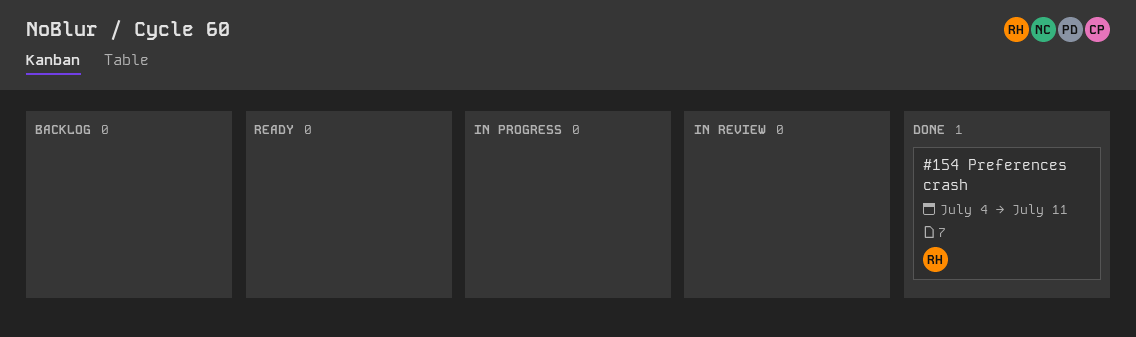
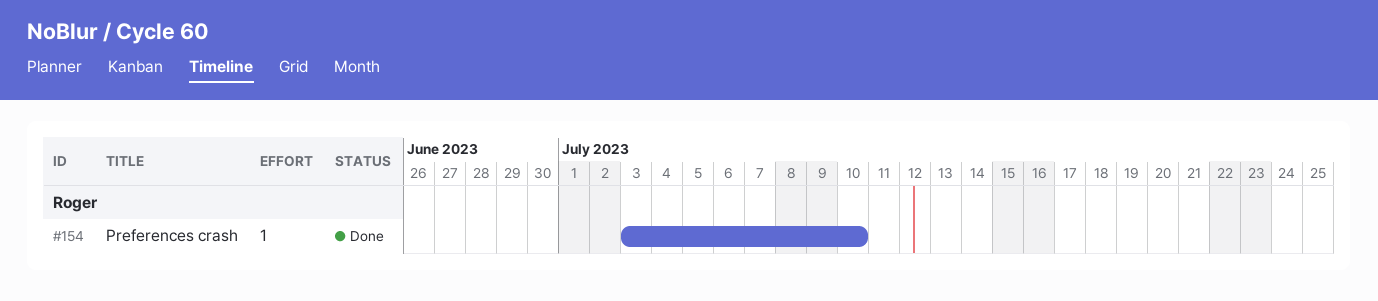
#154, start: Jul 4 -> Jul 3
#154, due: Jul 11 -> Jul 10

